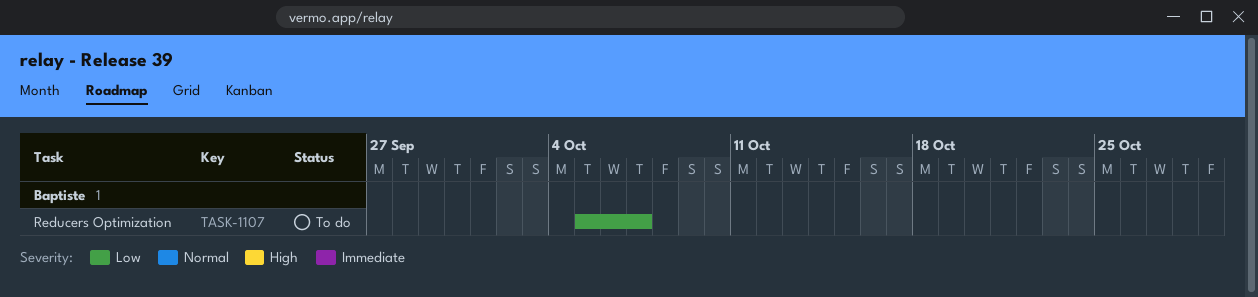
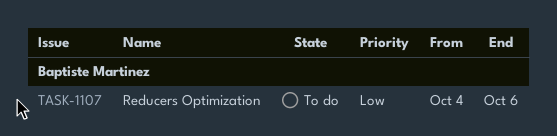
TASK-1107, start: Oct 5 -> Oct 4
TASK-1107, due: Oct 7 -> Oct 6

